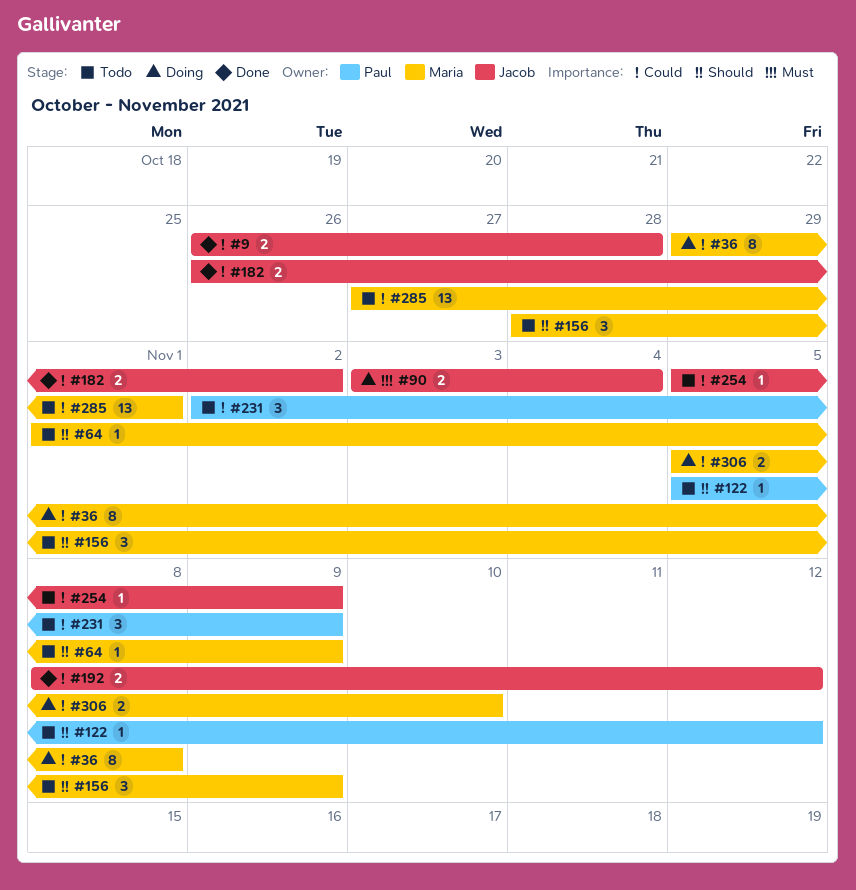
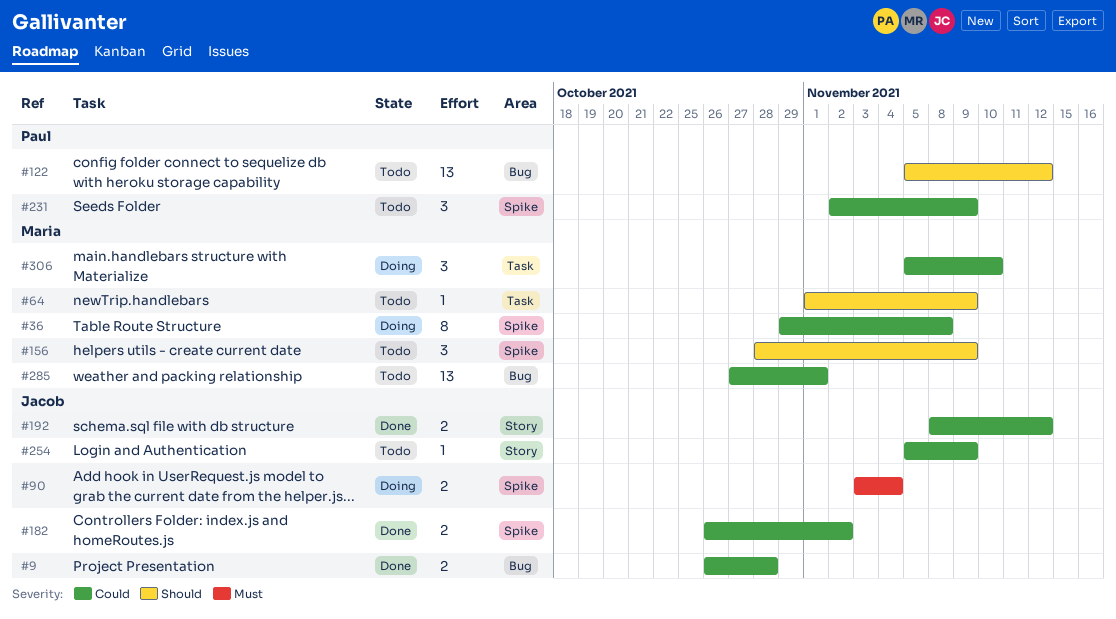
#122, estimate: 1 -> 13
#306, estimate: 2 -> 3

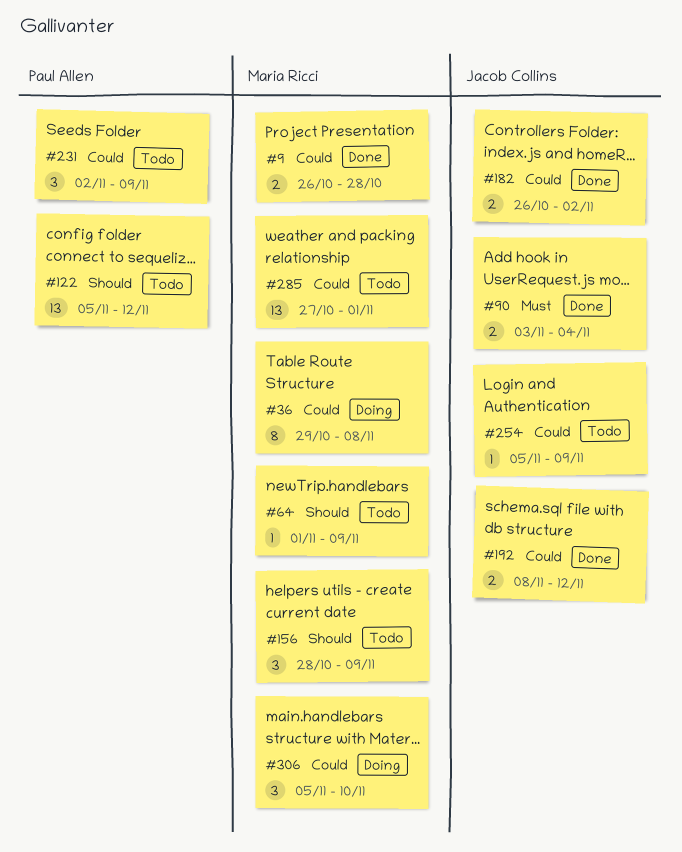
#9, owner: Jacob Collins -> Maria Ricci
#90, status: Doing -> Done

